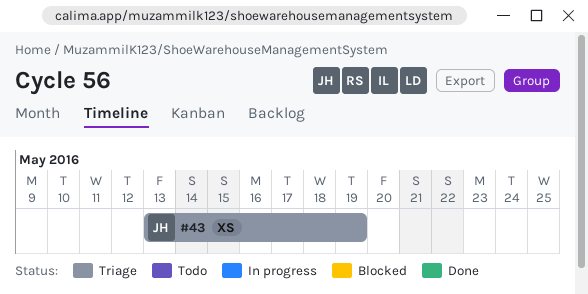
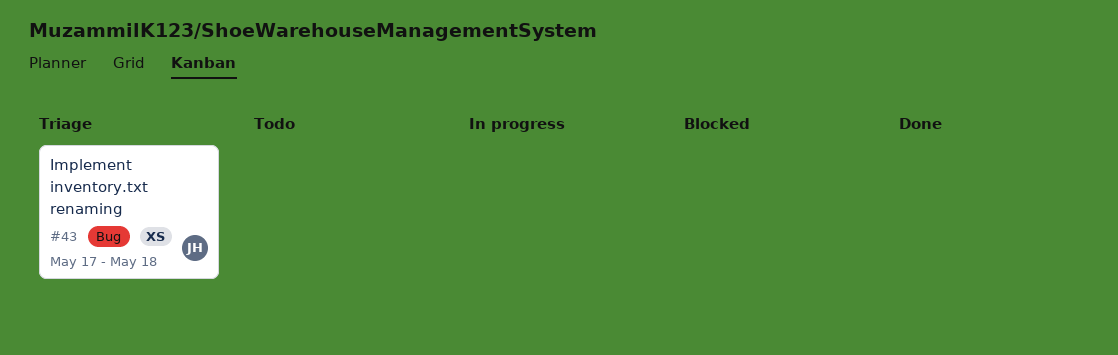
#43, start: May 13 -> May 17
#43, due: May 19 -> May 18

